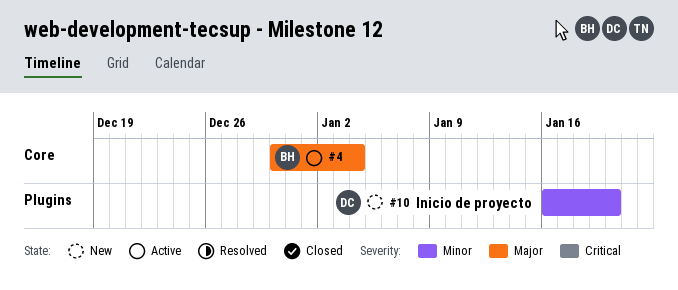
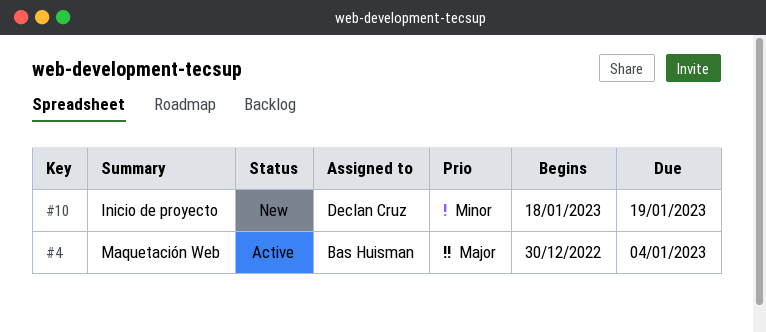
#10, start: Jan 16 -> Jan 18
#10, due: Jan 20 -> Jan 19

